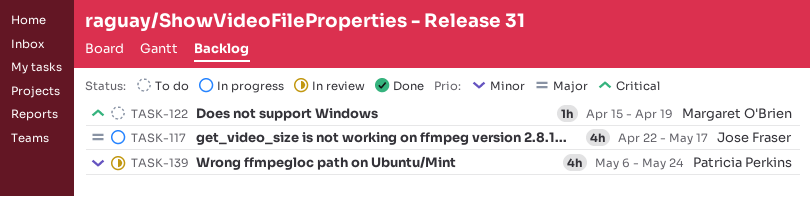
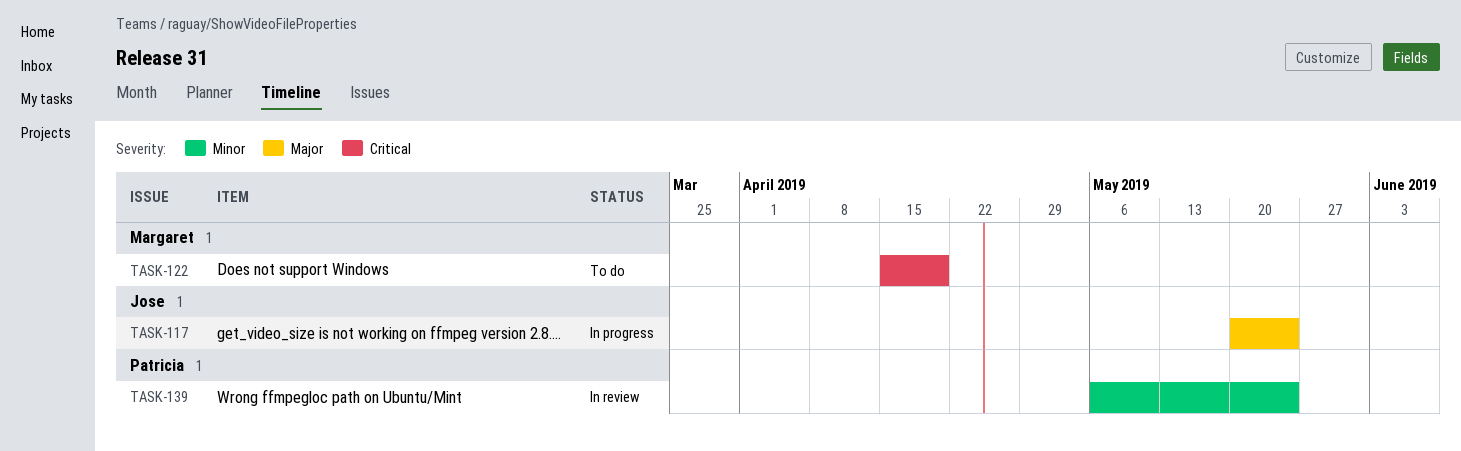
TASK-117, start: Apr 22 -> May 20
TASK-117, due: May 17 -> May 24

